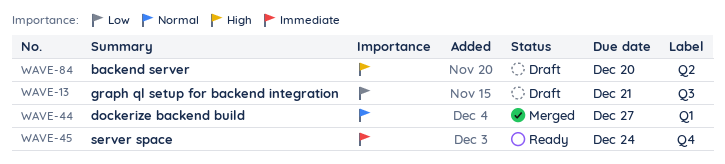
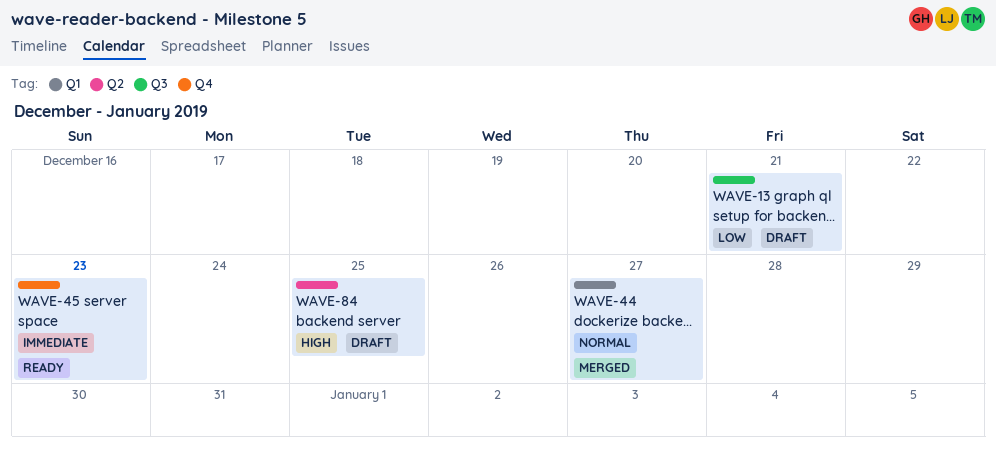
WAVE-45, due: Dec 24 -> Dec 23
WAVE-84, due: Dec 20 -> Dec 25

